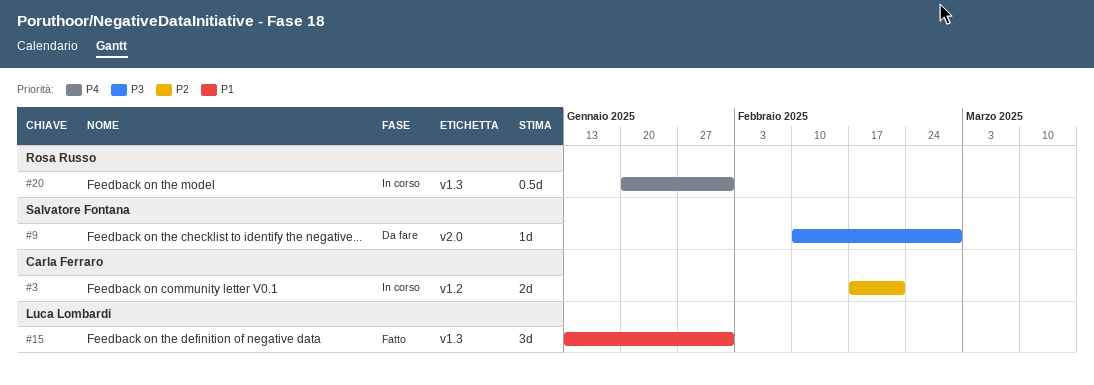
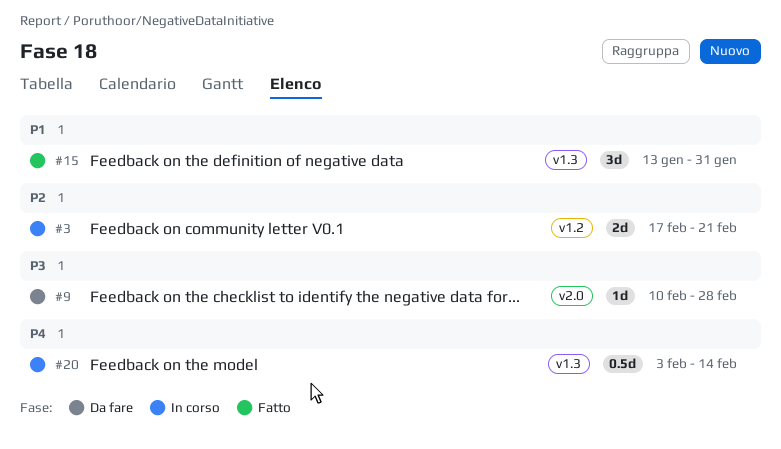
#20, start: Jan 20 -> Feb 3
#20, due: Jan 31 -> Feb 14

